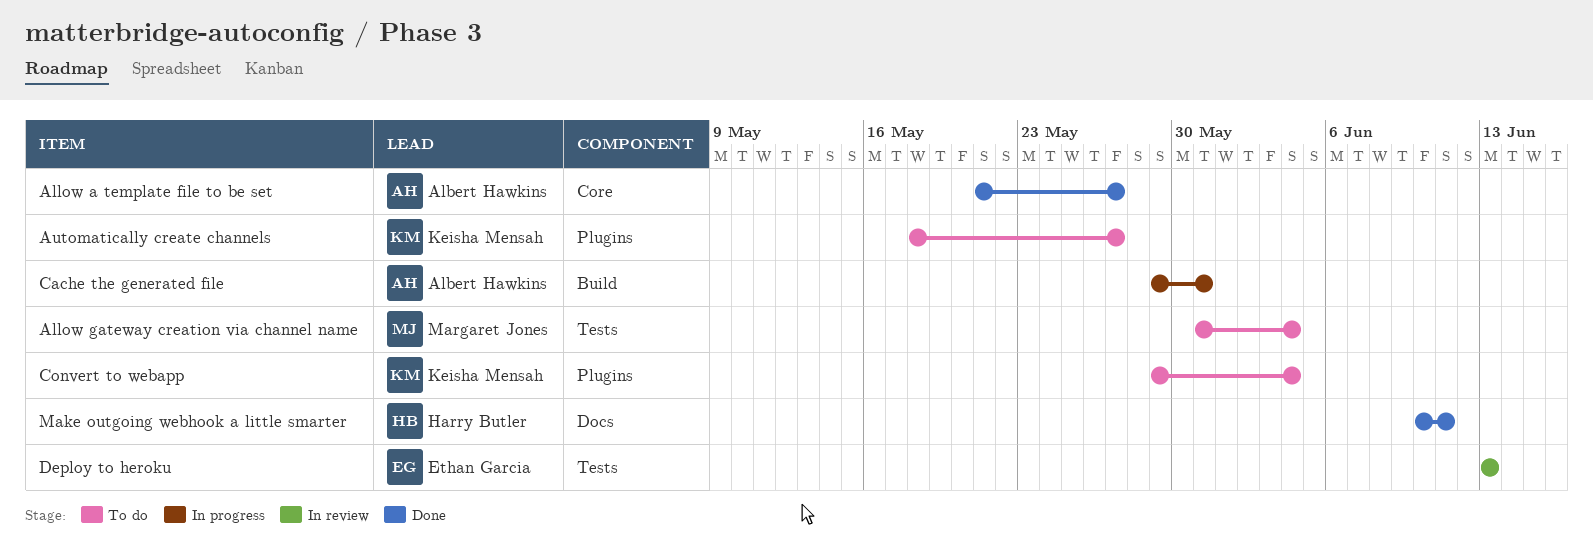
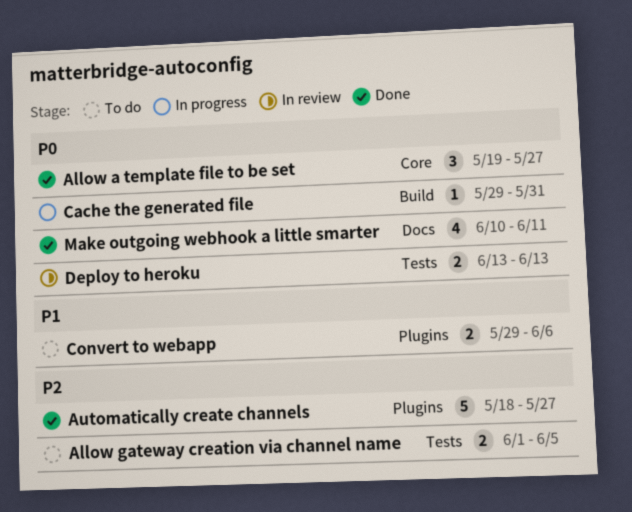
Allow a template file to be set, start: May 21 -> May 19
Allow gateway creation via channel name, start: May 31 -> Jun 1
Allow gateway creation via channel name, due: Jun 4 -> Jun 5
Automatically create channels, status: To do -> Done
Convert to webapp, due: Jun 4 -> Jun 6

